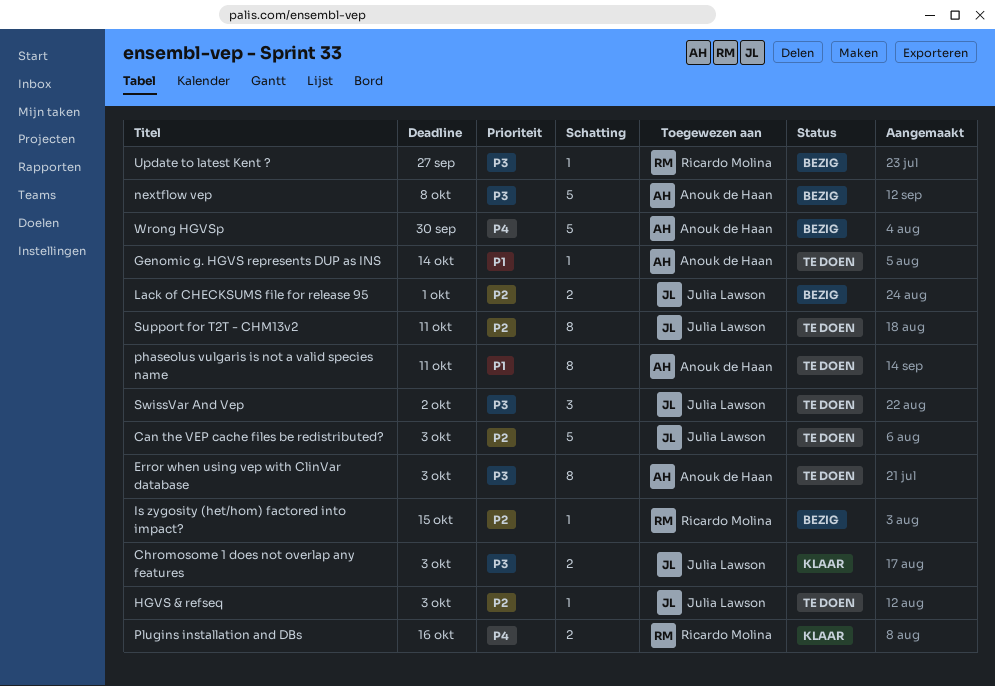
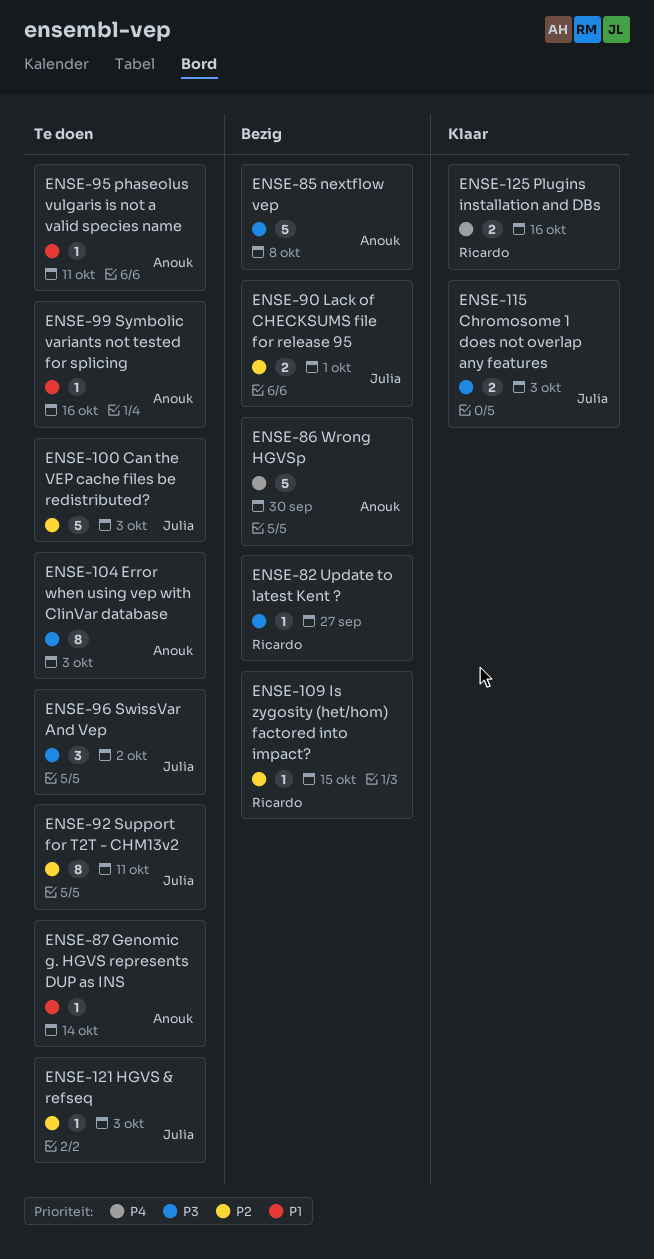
phaseolus vulgaris is not a valid species name, estimate: 8 -> 1
Symbolic variants not tested for splicing: none -> present

